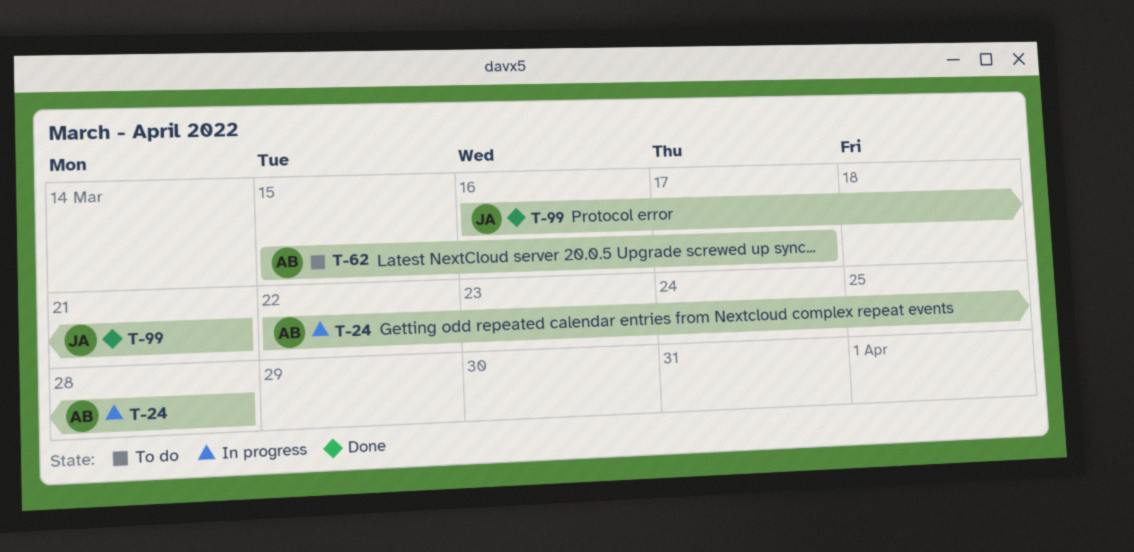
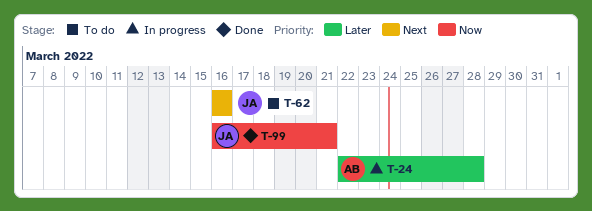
T-62, owner: AB -> JA
T-62, start: Mar 15 -> Mar 16
T-62, due: Mar 17 -> Mar 16

